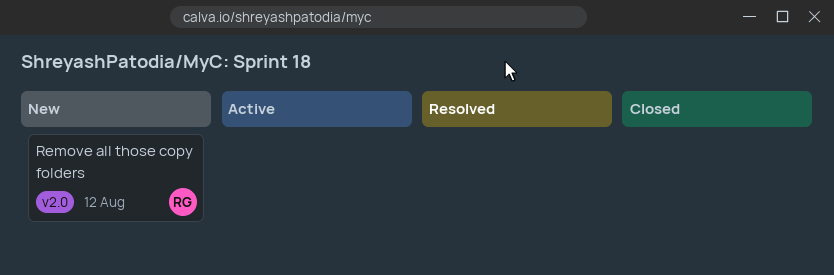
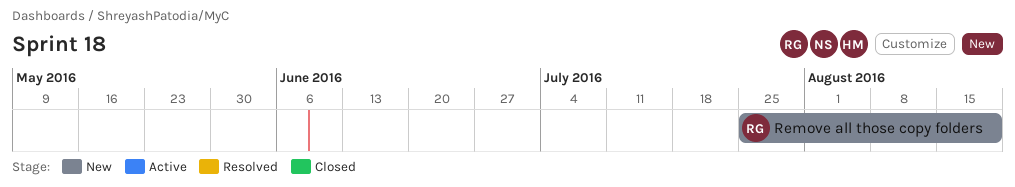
Remove all those copy folders, due: Aug 12 -> Aug 19

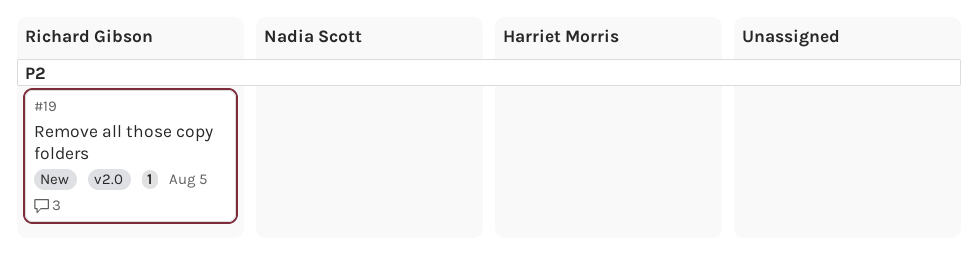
Remove all those copy folders, due: Aug 19 -> Aug 5

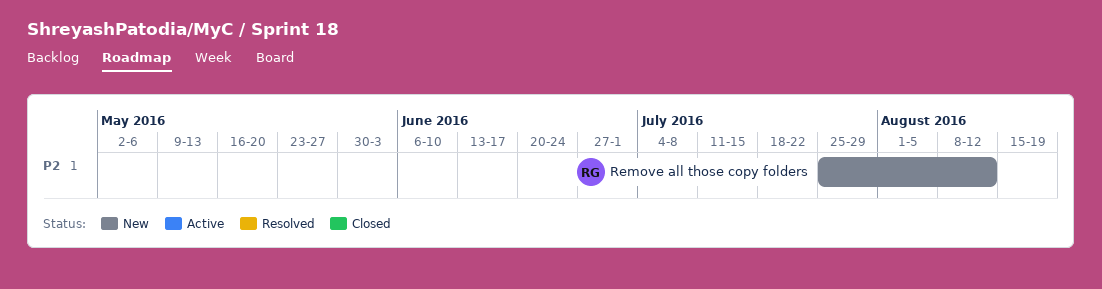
Remove all those copy folders, due: Aug 5 -> Aug 12

